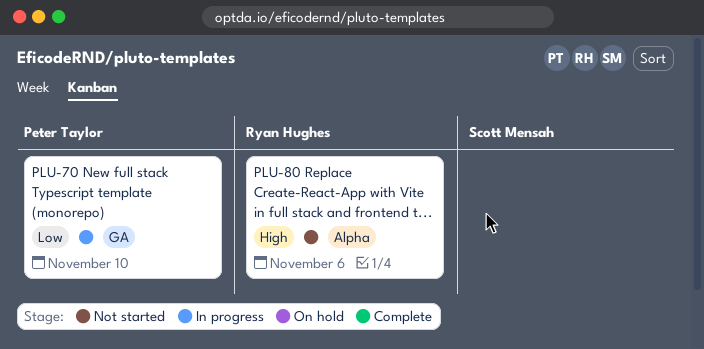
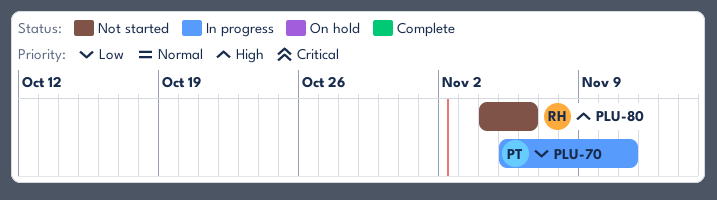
PLU-70, due: Nov 10 -> Nov 11

